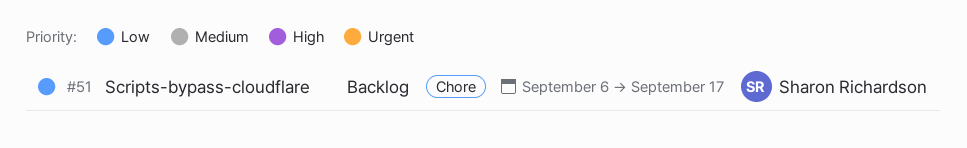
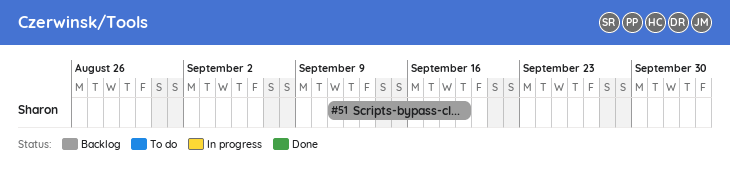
#51, start: Sep 6 -> Sep 11
#51, due: Sep 17 -> Sep 19

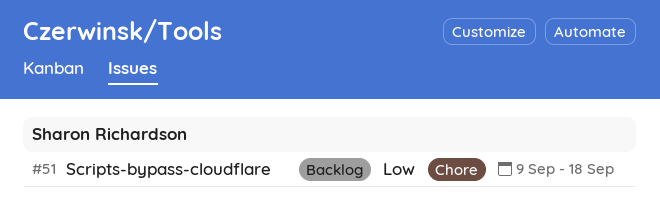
#51, start: Sep 11 -> Sep 9
#51, due: Sep 19 -> Sep 18

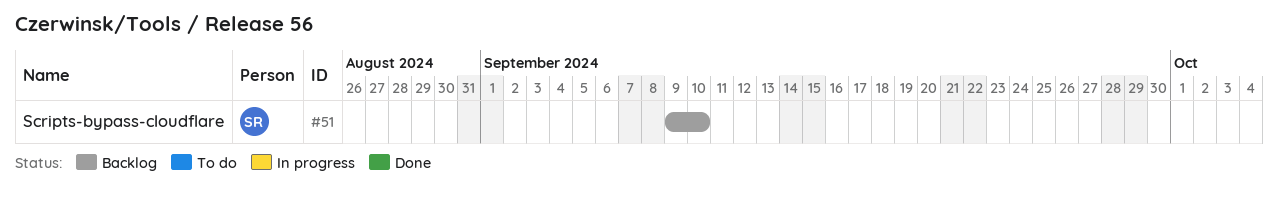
#51, due: Sep 18 -> Sep 10

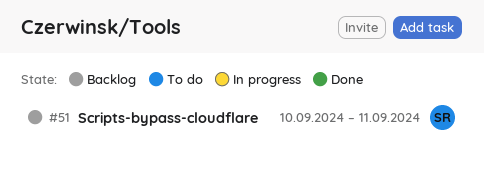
#51, start: Sep 9 -> Sep 10
#51, due: Sep 10 -> Sep 11

